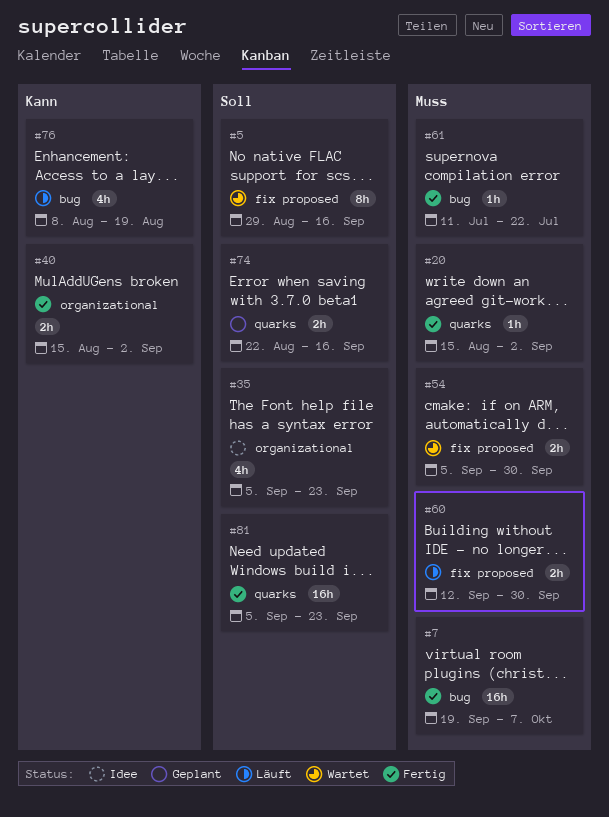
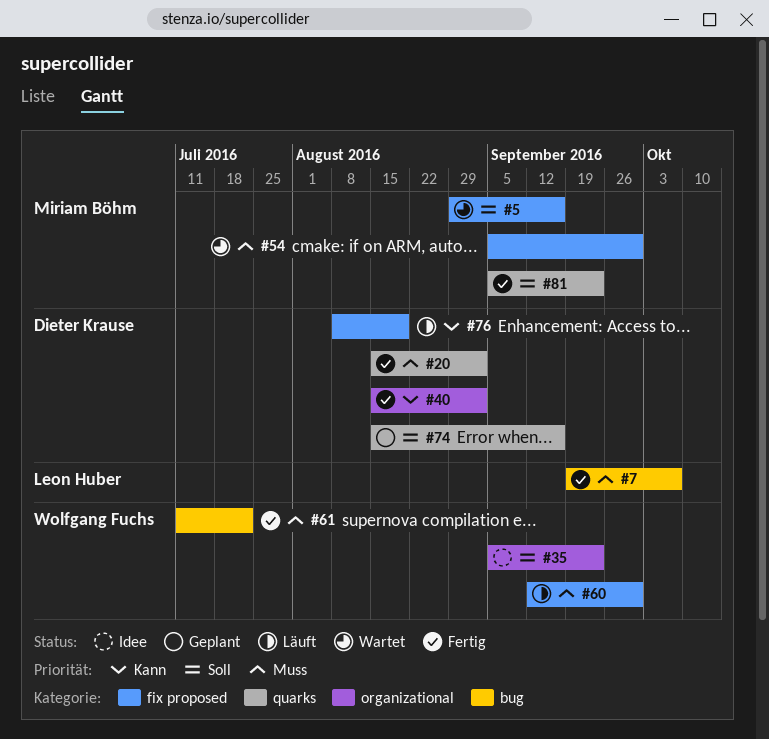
#74, start: Aug 22 -> Aug 15
#76, label: bug -> fix proposed

